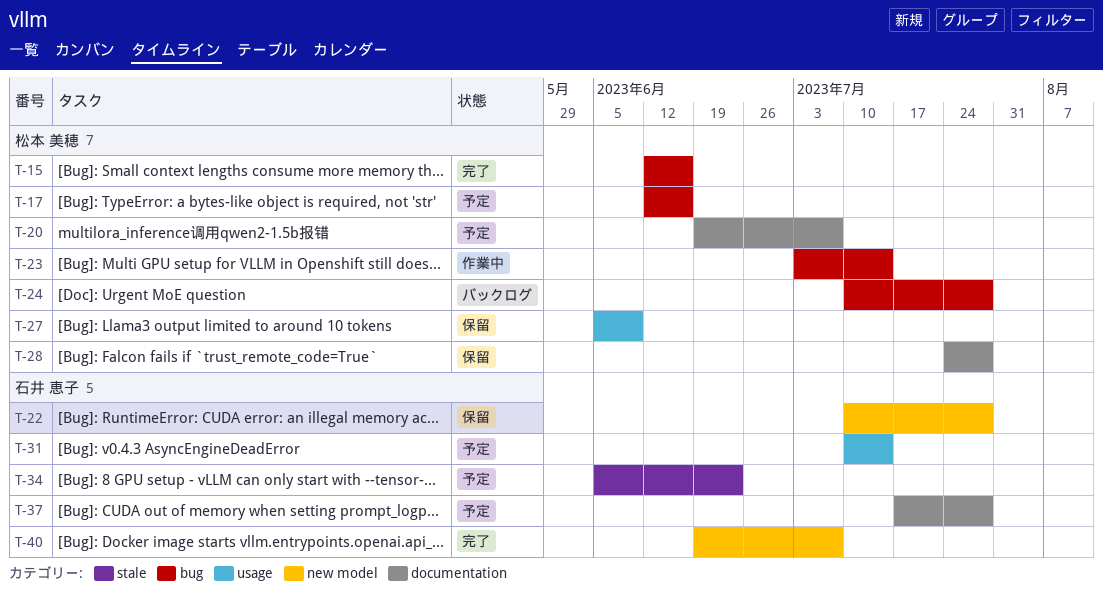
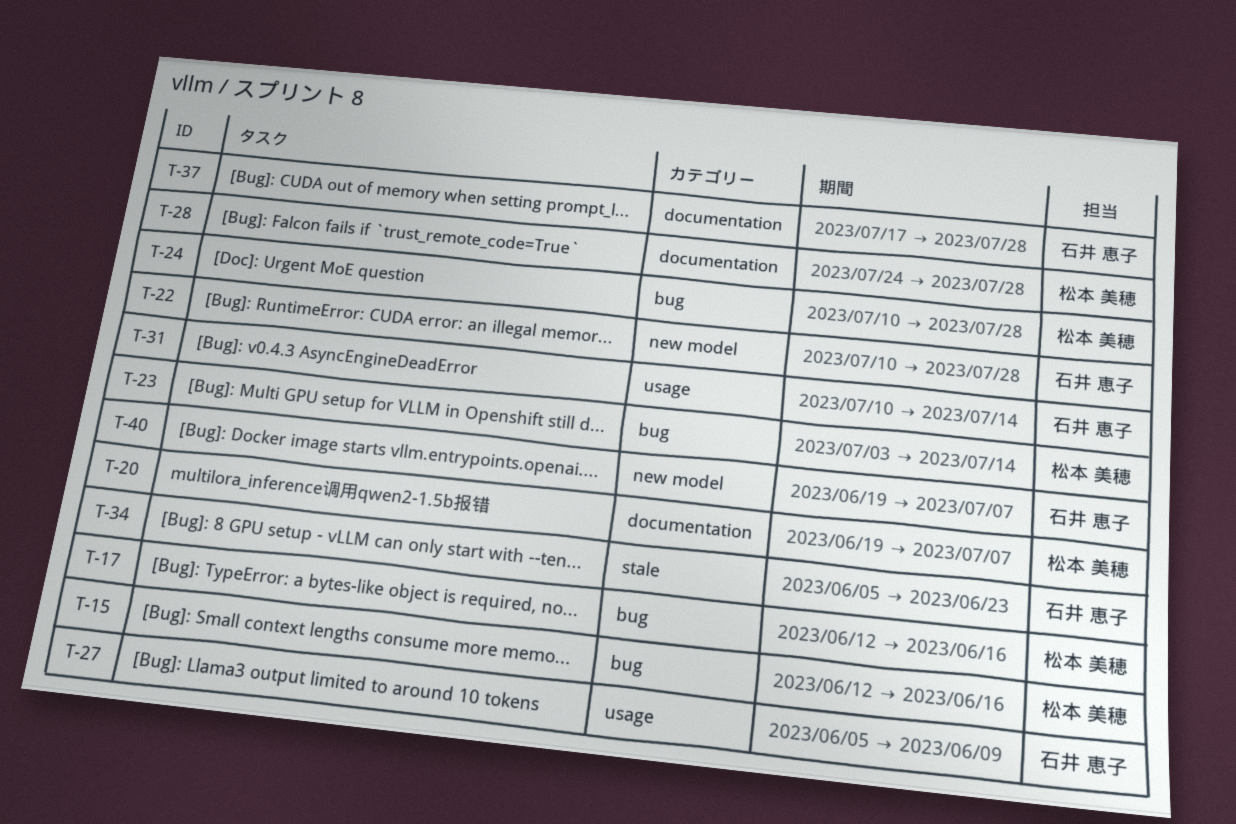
T-27, owner: 松本 美穂 -> 石井 恵子

